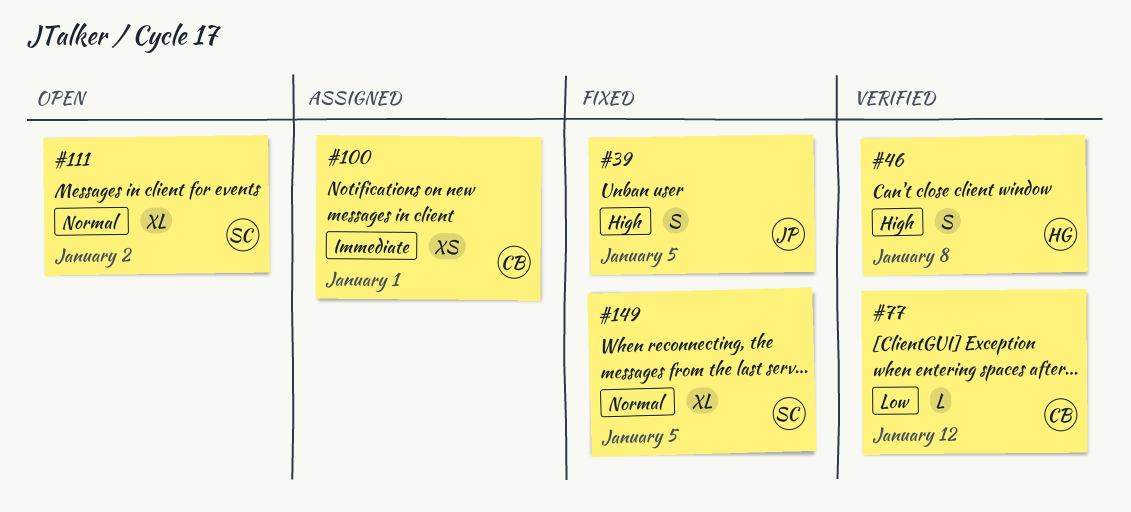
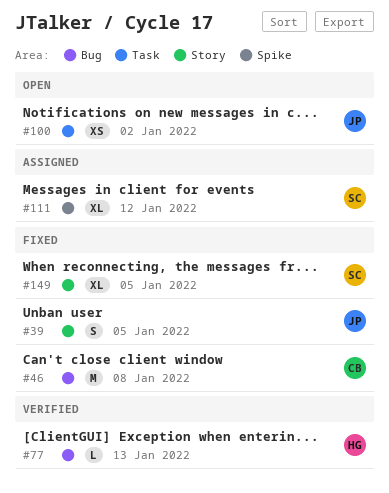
#46, status: Verified -> Fixed
#46, owner: HG -> CB
#46, estimate: S -> M
#77, owner: CB -> HG
#77, due: Jan 12 -> Jan 13
#100, status: Assigned -> Open
#100, owner: CB -> JP
#100, due: Jan 1 -> Jan 2
#111, status: Open -> Assigned
#111, due: Jan 2 -> Jan 12

